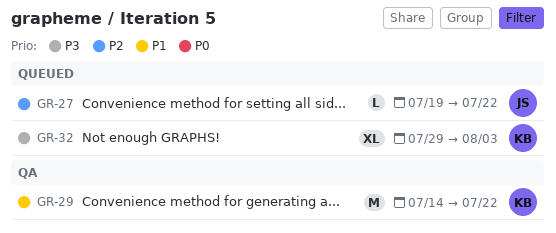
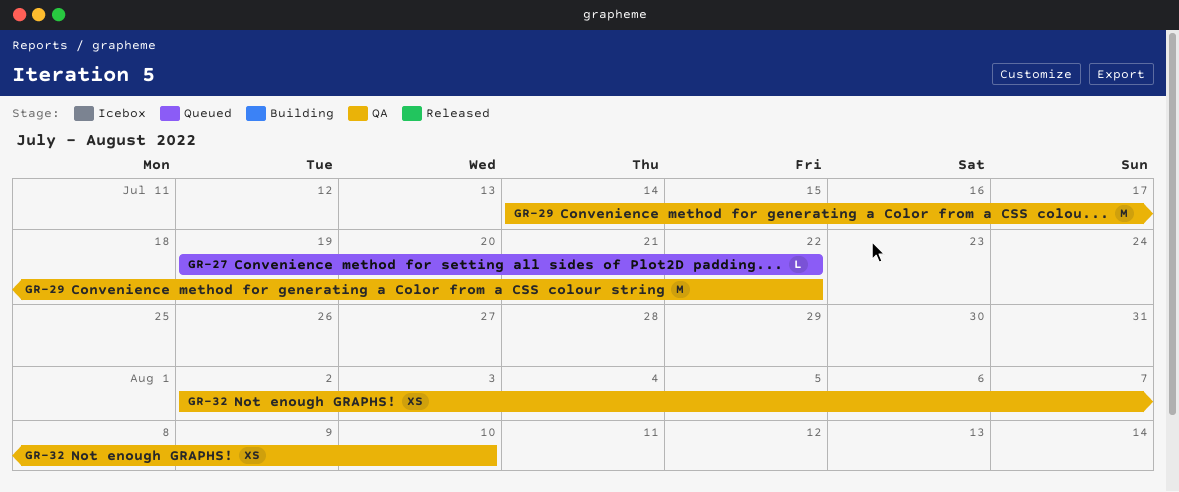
GR-32, status: Queued -> QA
GR-32, estimate: XL -> XS
GR-32, start: Jul 29 -> Aug 2
GR-32, due: Aug 3 -> Aug 10

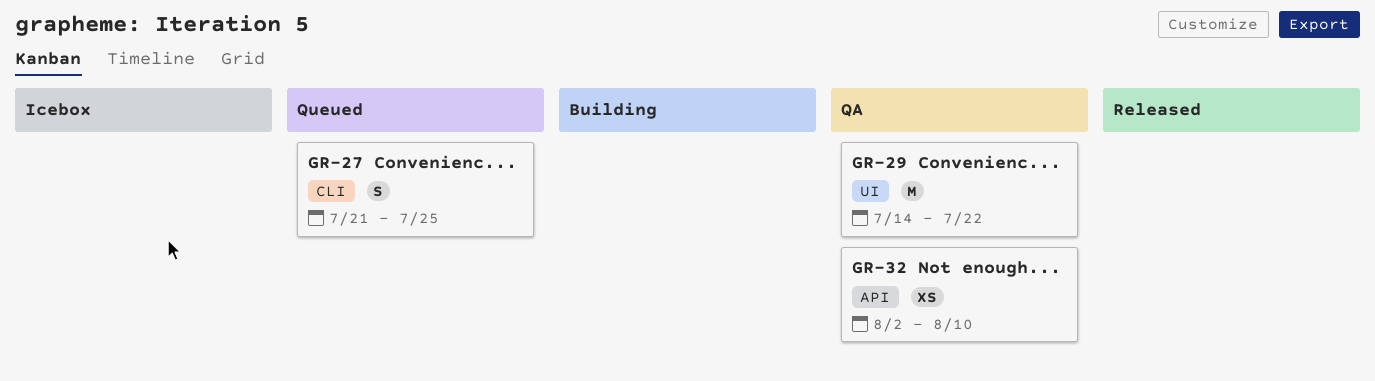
GR-27, estimate: L -> S
GR-27, start: Jul 19 -> Jul 21
GR-27, due: Jul 22 -> Jul 25

